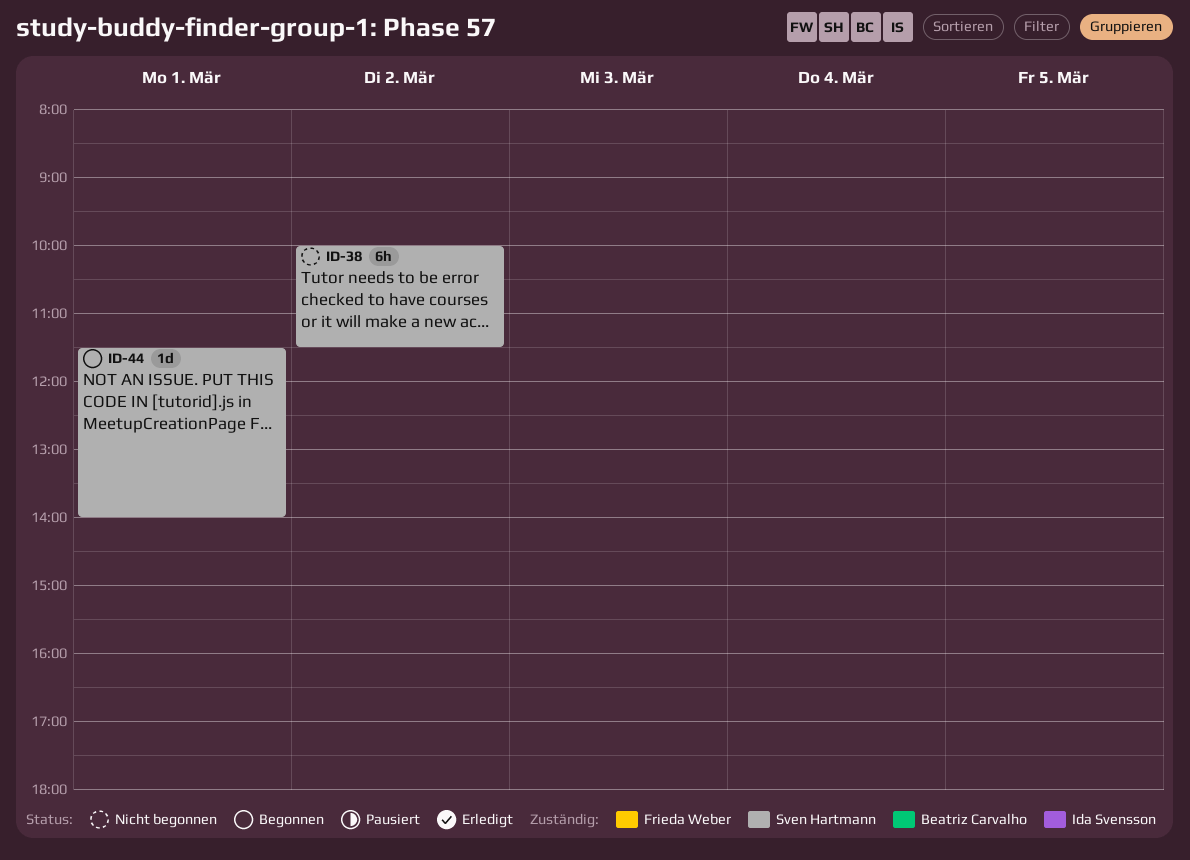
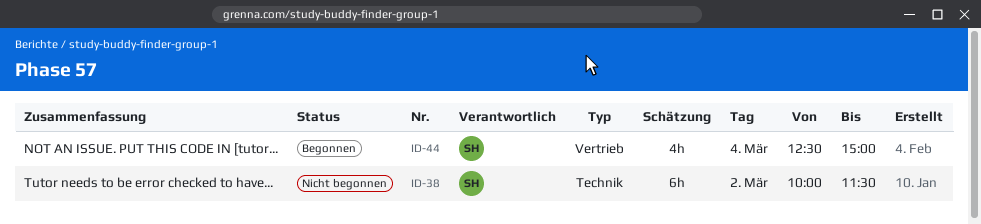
ID-44, estimate: 1d -> 4h
ID-44, day: Mar 1 -> Mar 4
ID-44, begins: 11:30 -> 12:30
ID-44, ends: 14:00 -> 15:00

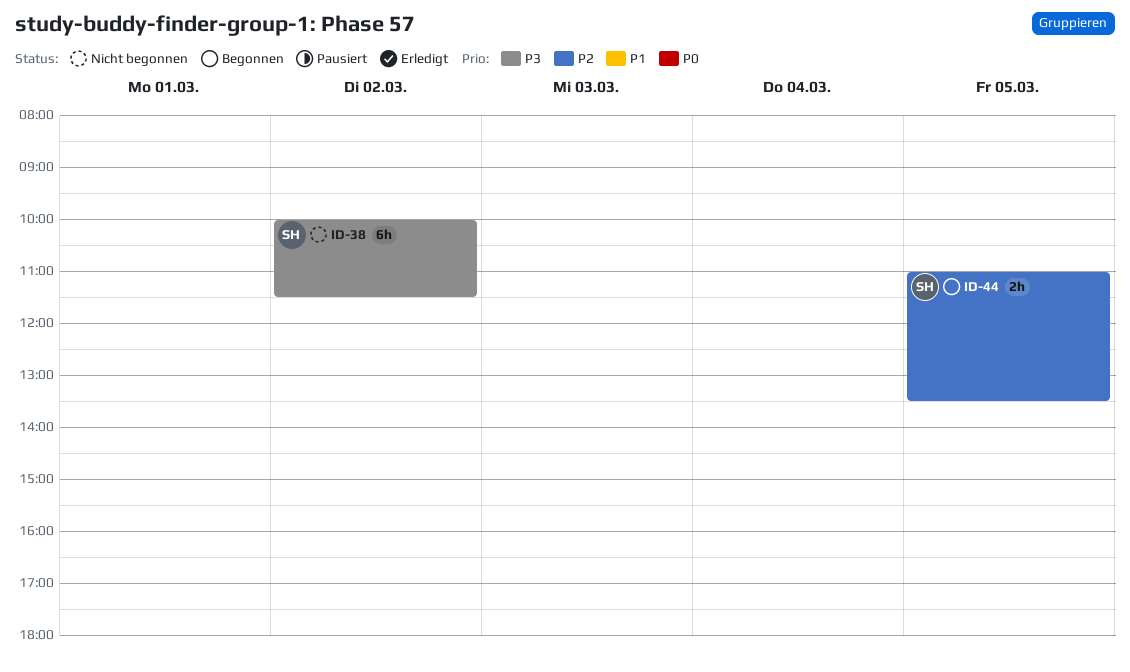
ID-44, estimate: 4h -> 2h
ID-44, day: Mar 4 -> Mar 5
ID-44, begins: 12:30 -> 11:00
ID-44, ends: 15:00 -> 13:30

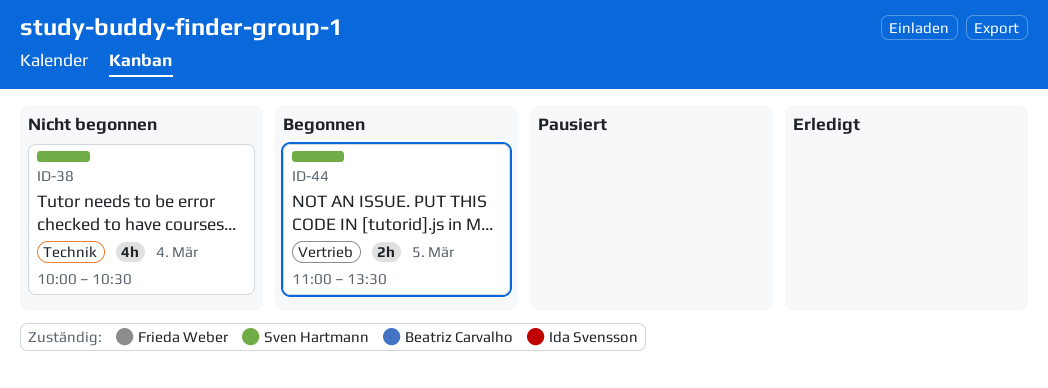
ID-38, estimate: 6h -> 4h
ID-38, day: Mar 2 -> Mar 4
ID-38, ends: 11:30 -> 10:30

